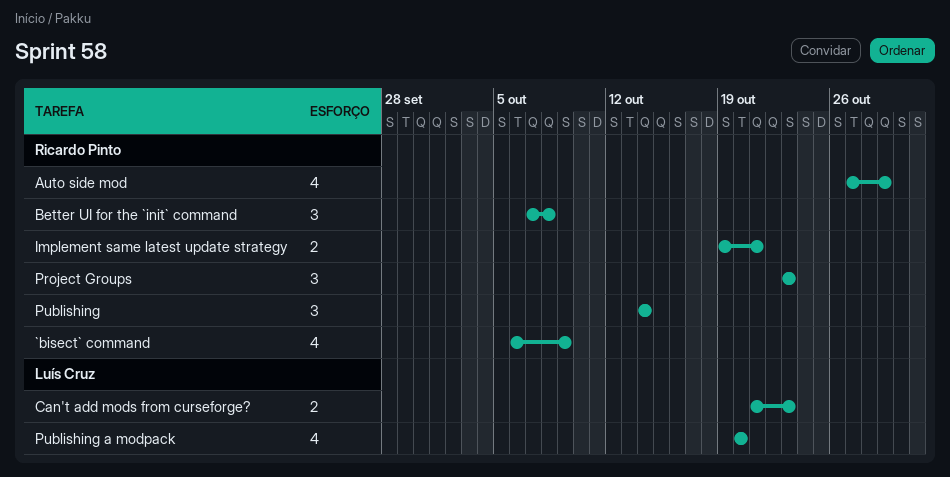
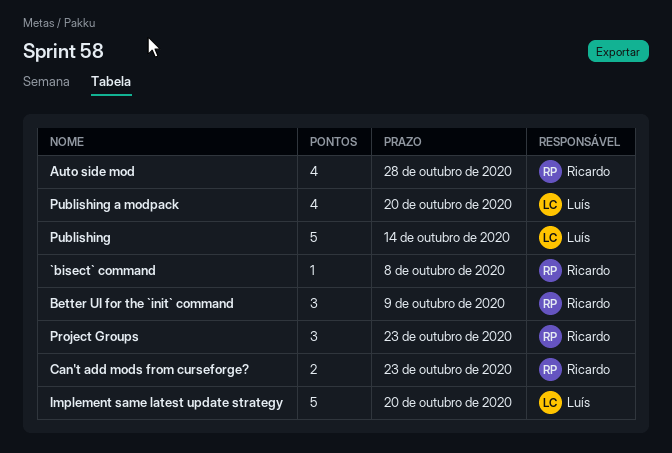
`bisect` command, estimate: 4 -> 1
`bisect` command, due: Oct 9 -> Oct 8
Auto side mod, due: Oct 29 -> Oct 28
Better UI for the `init` command, due: Oct 8 -> Oct 9
Can't add mods from curseforge?, owner: Luís Cruz -> Ricardo Pinto
Implement same latest update strategy, owner: Ricardo Pinto -> Luís Cruz
Implement same latest update strategy, estimate: 2 -> 5
Implement same latest update strategy, due: Oct 21 -> Oct 20
Publishing, owner: Ricardo Pinto -> Luís Cruz
Publishing, estimate: 3 -> 5

